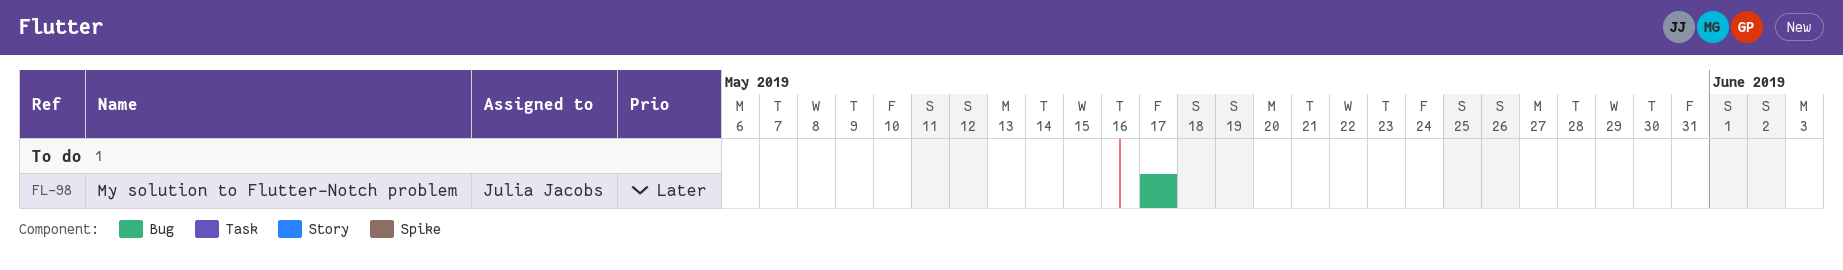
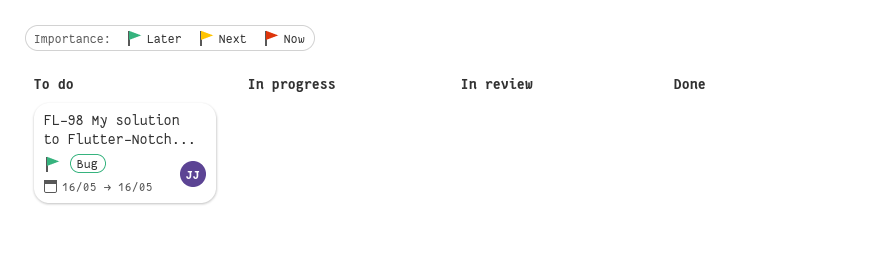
FL-98, start: May 17 -> May 16
FL-98, due: May 17 -> May 16

